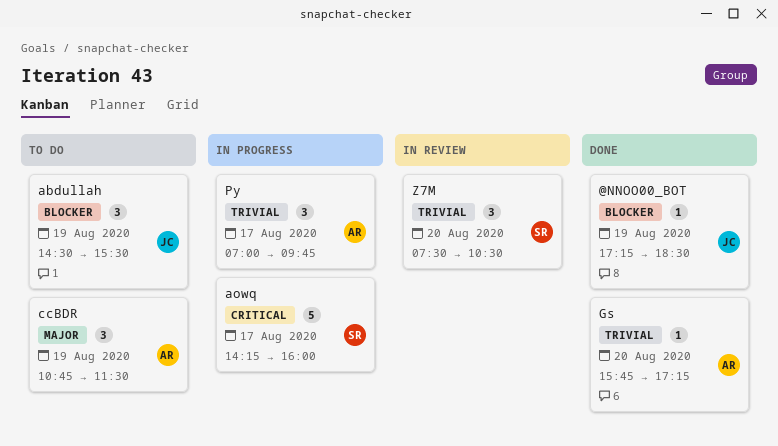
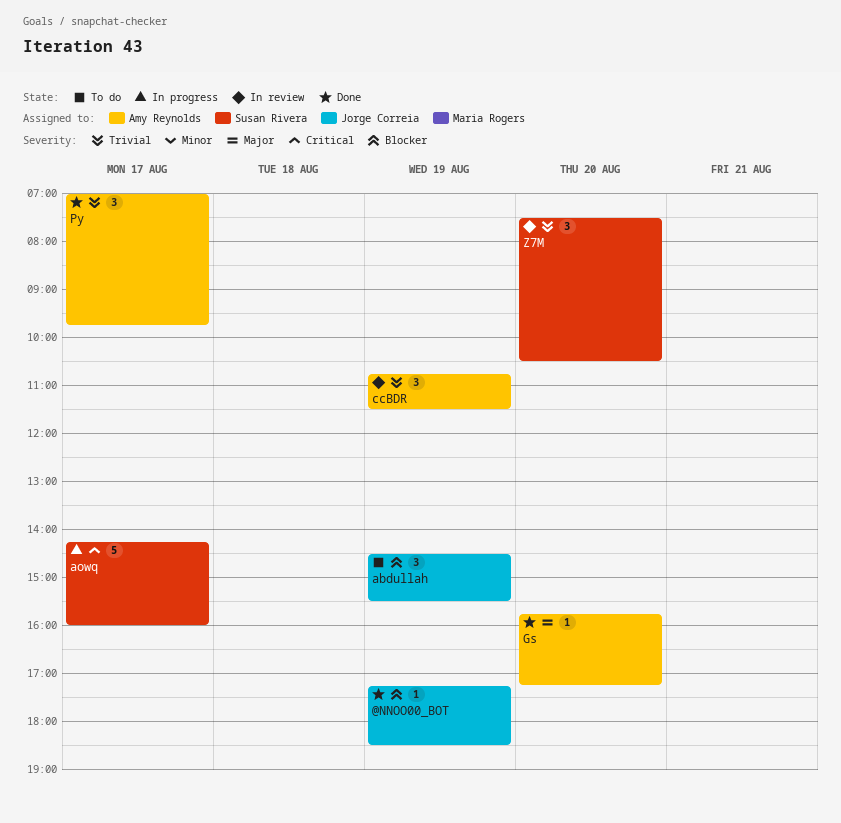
ccBDR, status: To do -> In review
ccBDR, priority: Major -> Trivial
Gs, priority: Trivial -> Major
Py, status: In progress -> Done

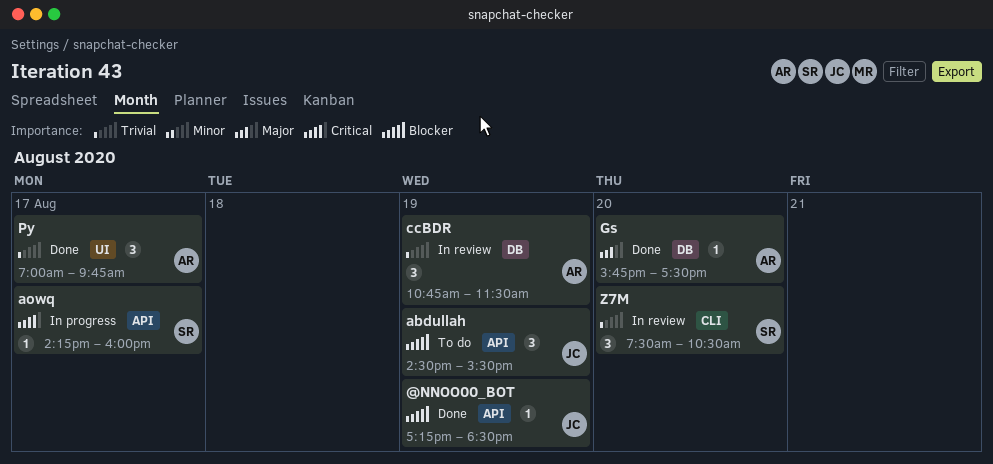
aowq, estimate: 5 -> 1
Gs, ends: 17:15 -> 17:30

